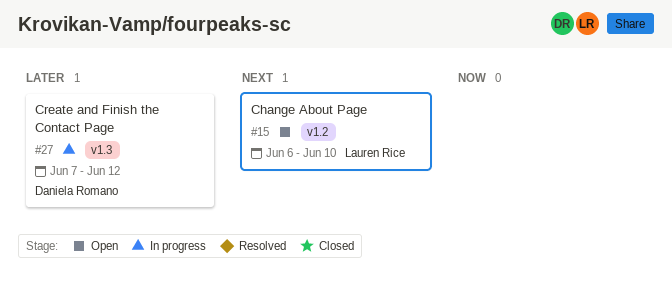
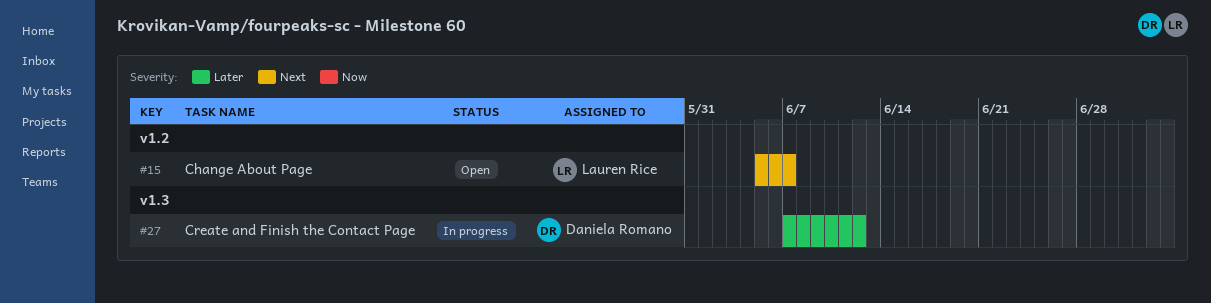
#15, start: Jun 6 -> Jun 5
#15, due: Jun 10 -> Jun 7

